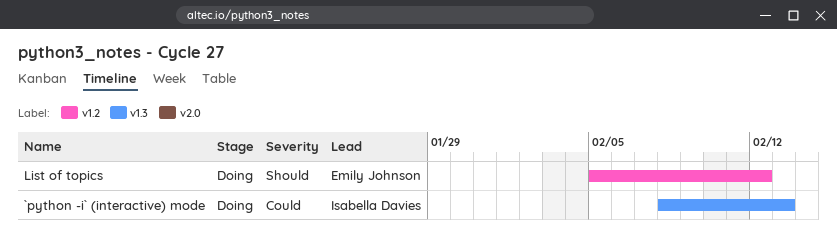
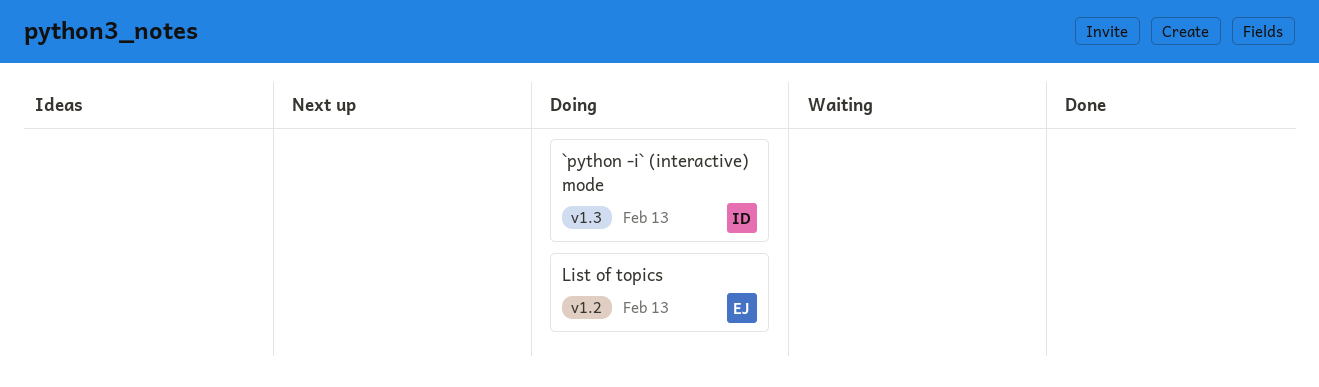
List of topics, due: Feb 12 -> Feb 13

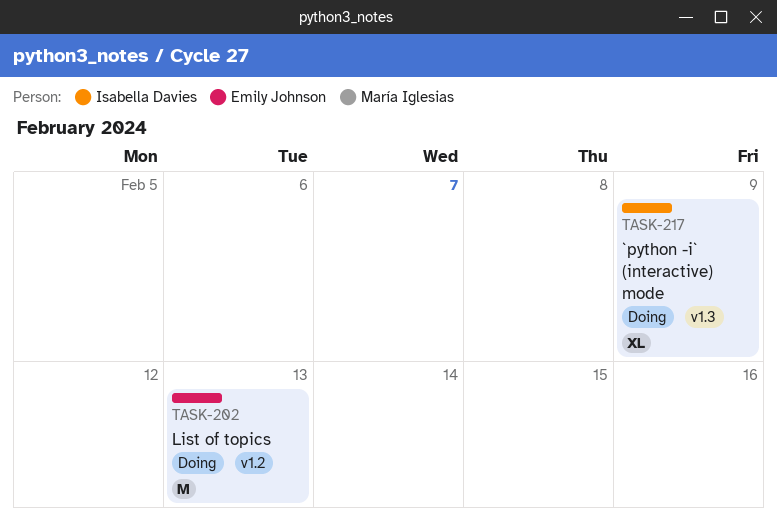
`python -i` (interactive) mode, due: Feb 13 -> Feb 9

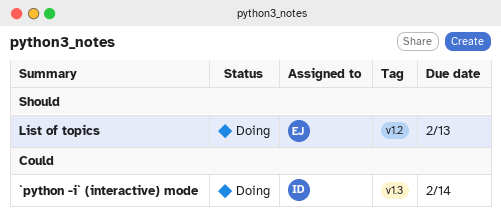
`python -i` (interactive) mode, due: Feb 9 -> Feb 14

